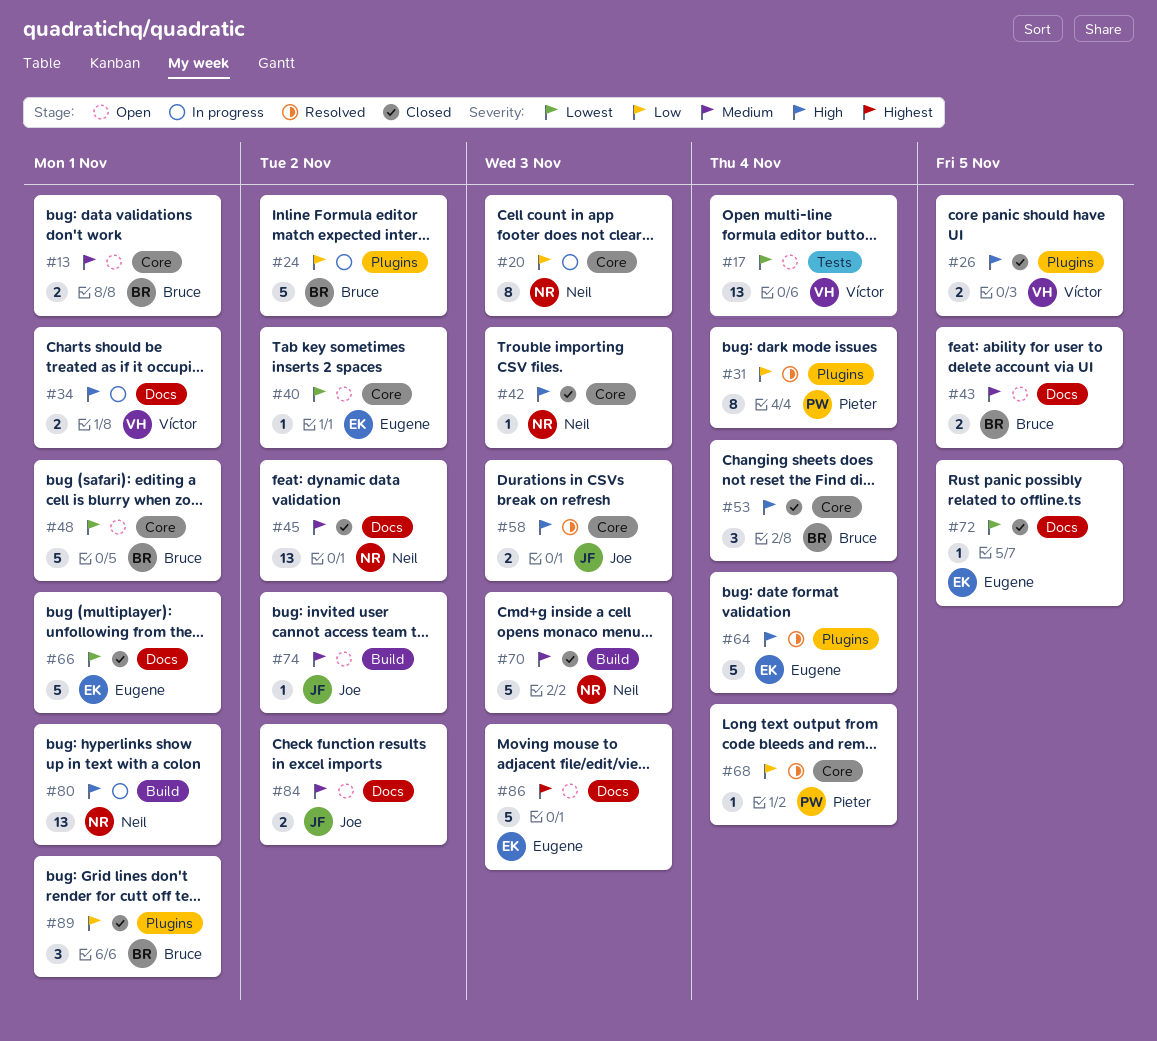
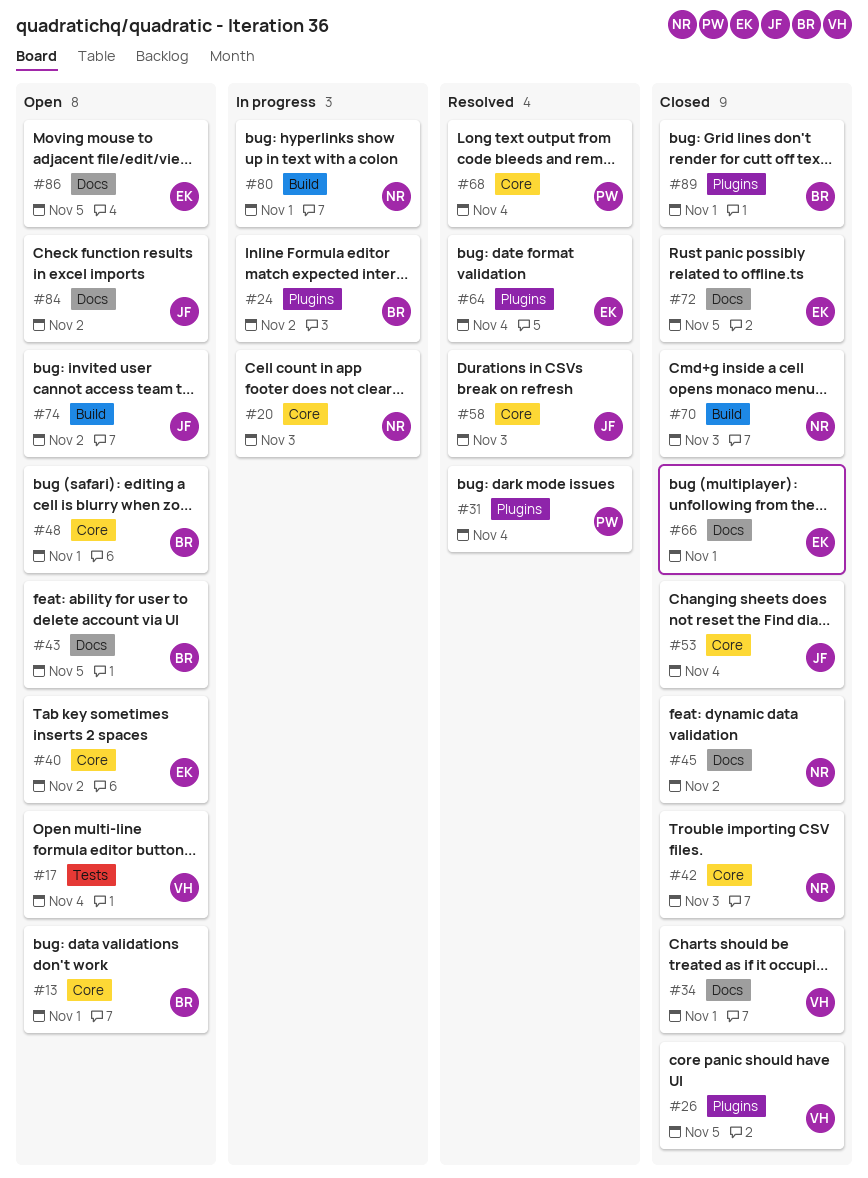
#34, status: In progress -> Closed
#53, owner: Bruce -> Joe
#86, due: Nov 3 -> Nov 5

